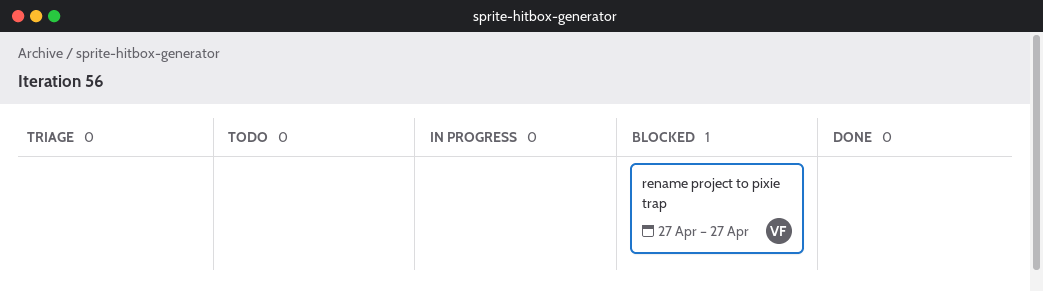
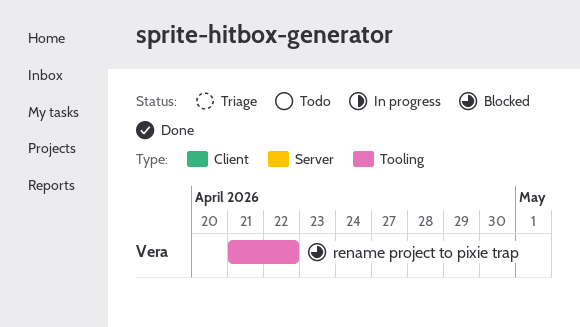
rename project to pixie trap, start: Apr 27 -> Apr 21
rename project to pixie trap, due: Apr 27 -> Apr 22

